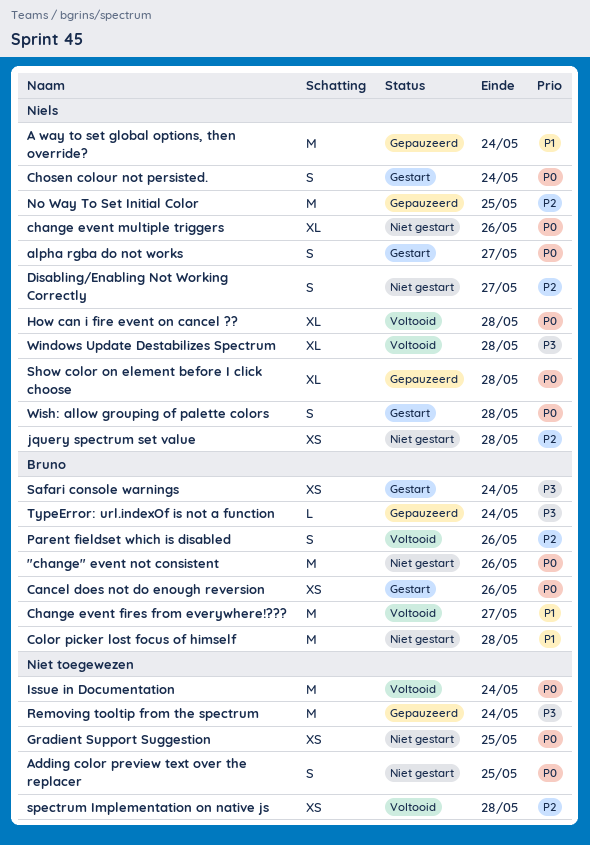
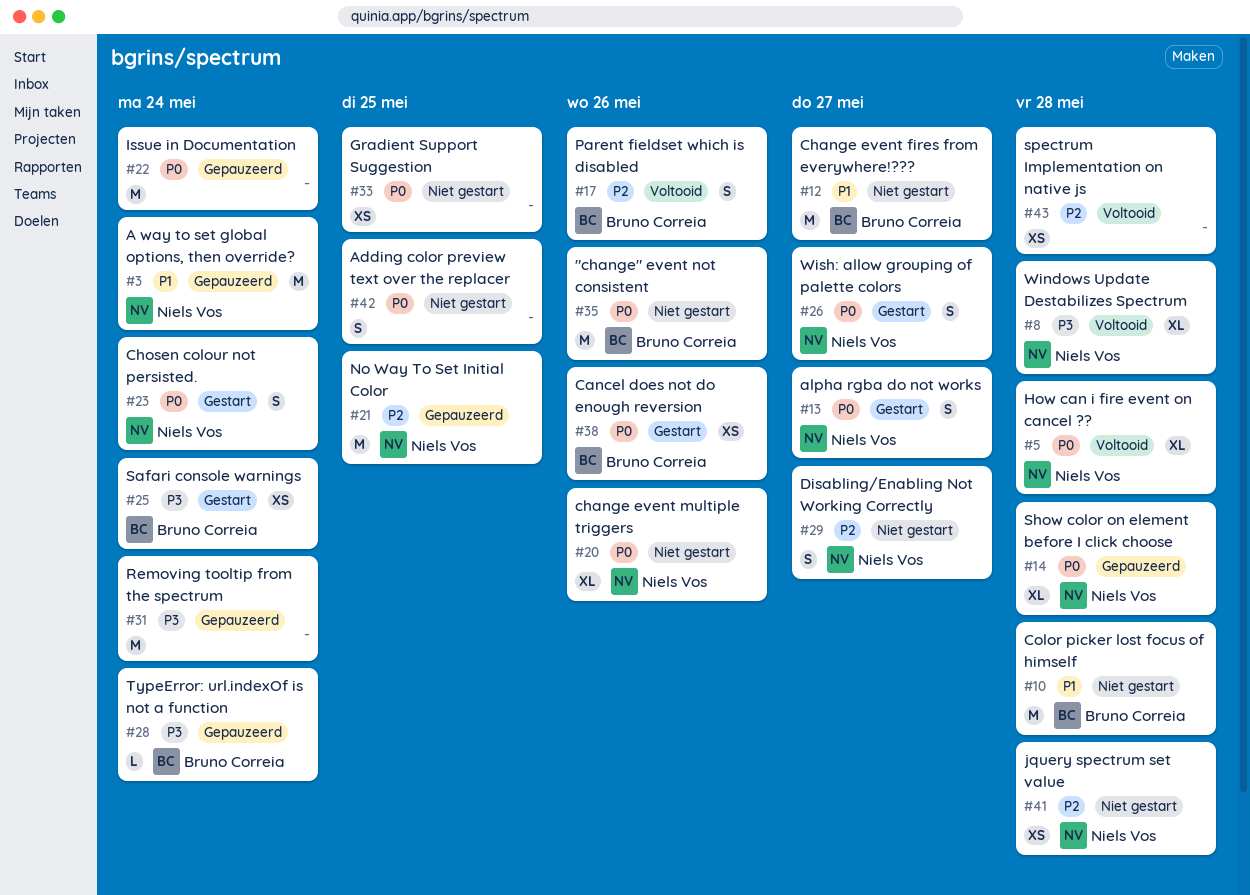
Change event fires from everywhere!???, status: Voltooid -> Niet gestart
Issue in Documentation, status: Voltooid -> Gepauzeerd
Wish: allow grouping of palette colors, due: May 28 -> May 27

